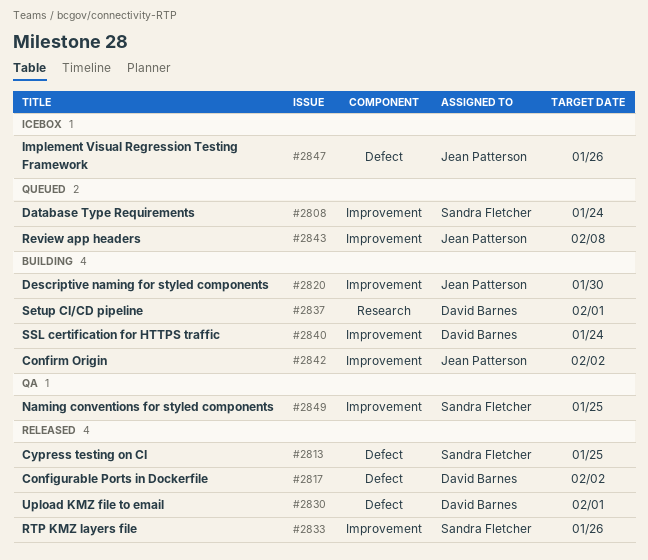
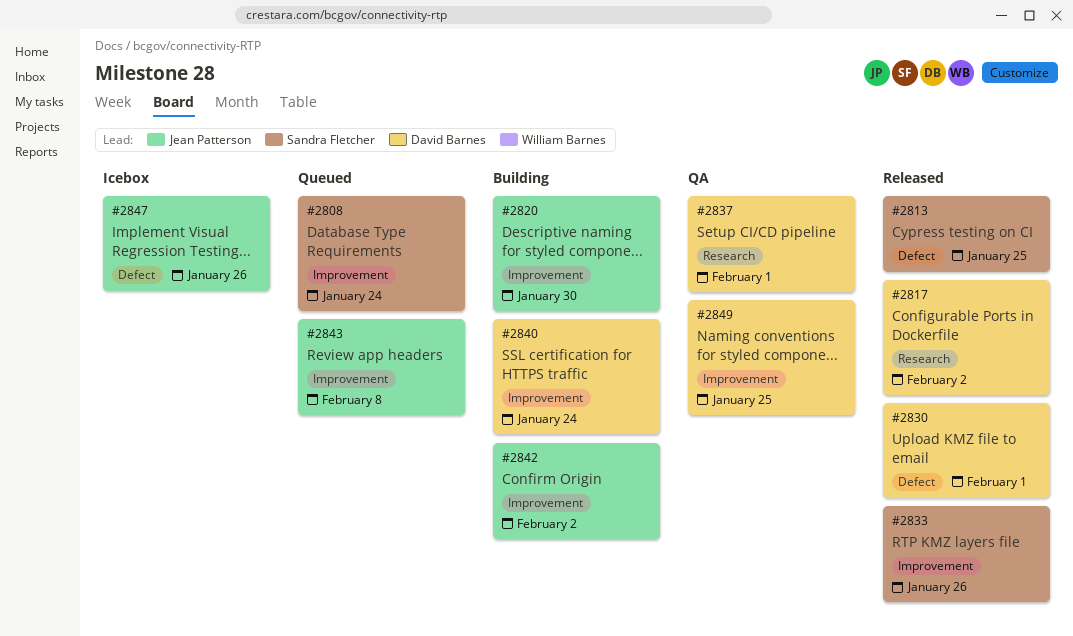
#2817, label: Defect -> Research
#2837, status: Building -> QA
#2849, owner: Sandra Fletcher -> David Barnes

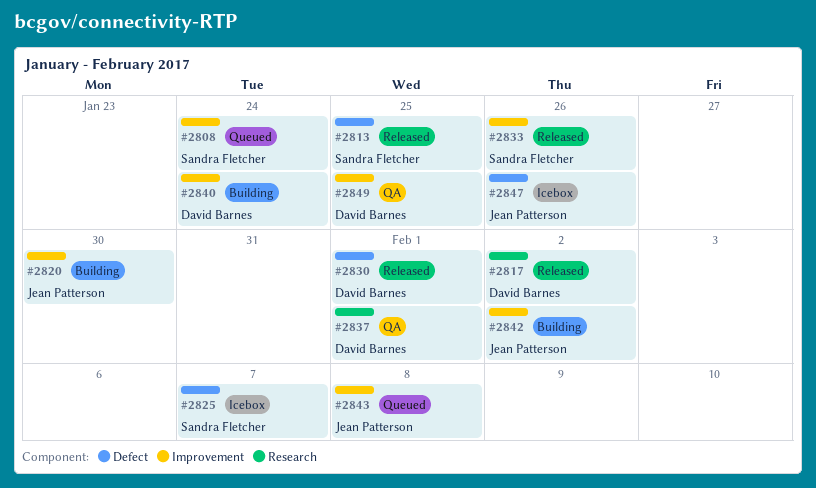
#2825: none -> present

